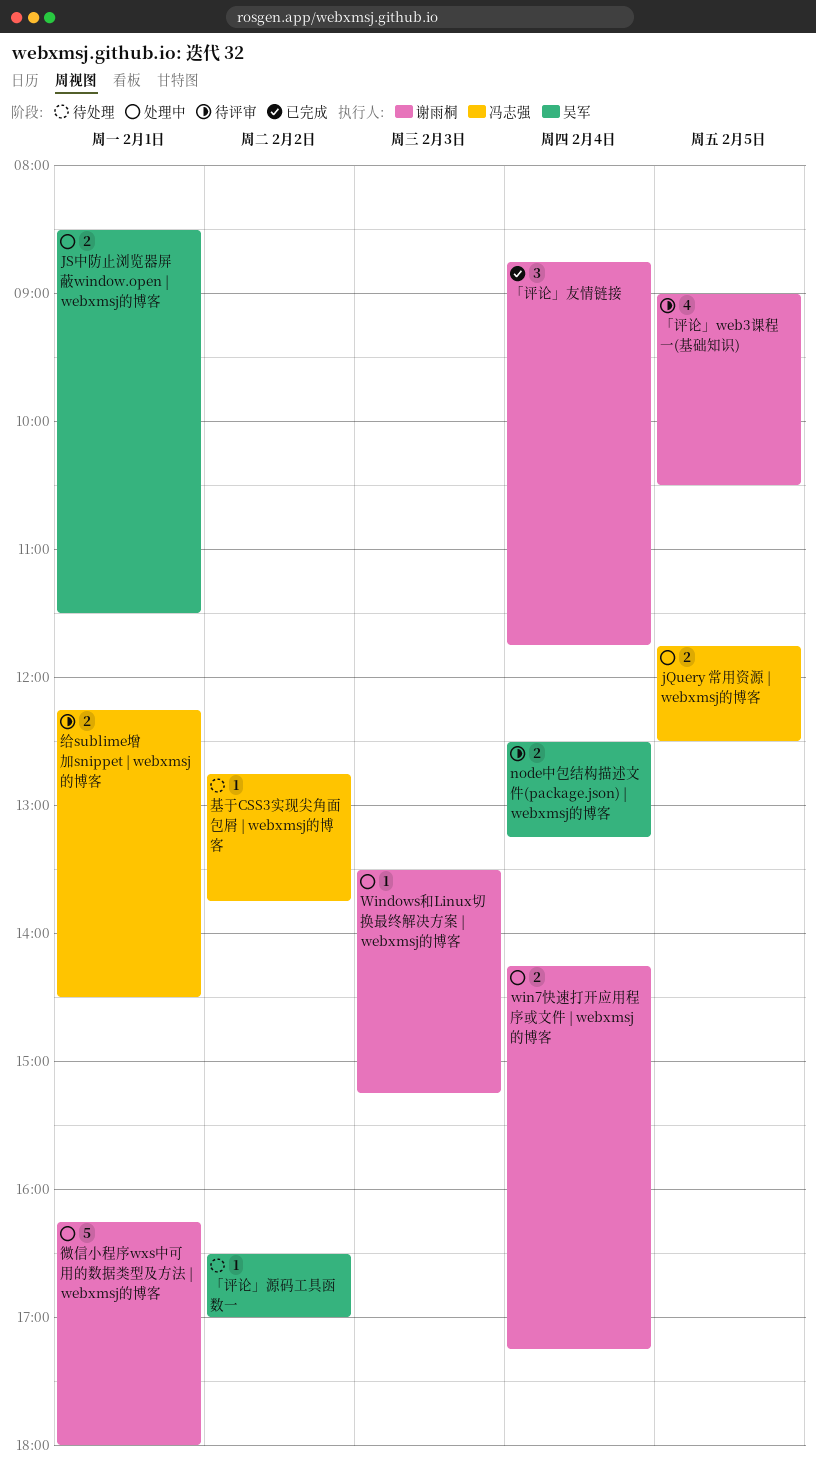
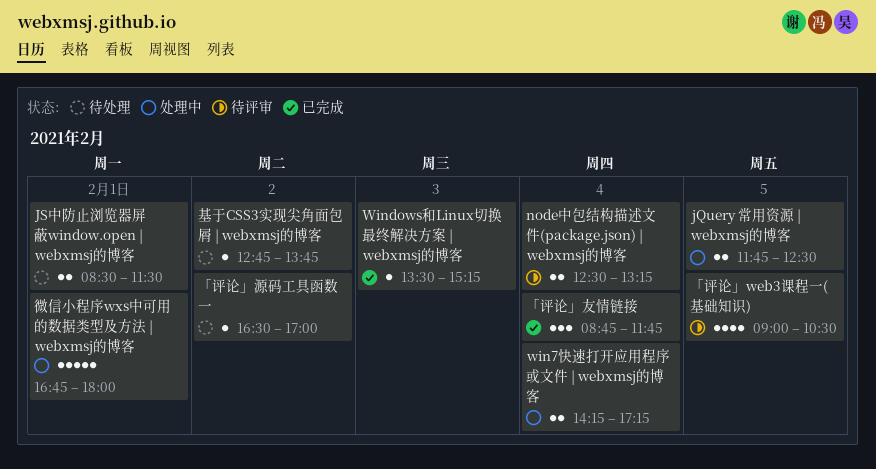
JS中防止浏览器屏蔽window.open | webxmsj的博客, status: 处理中 -> 待处理
Windows和Linux切换最终解决方案 | webxmsj的博客, status: 处理中 -> 已完成
微信小程序wxs中可用的数据类型及方法 | webxmsj的博客, begins: 16:15 -> 16:45
给sublime增加snippet | webxmsj的博客: present -> none

